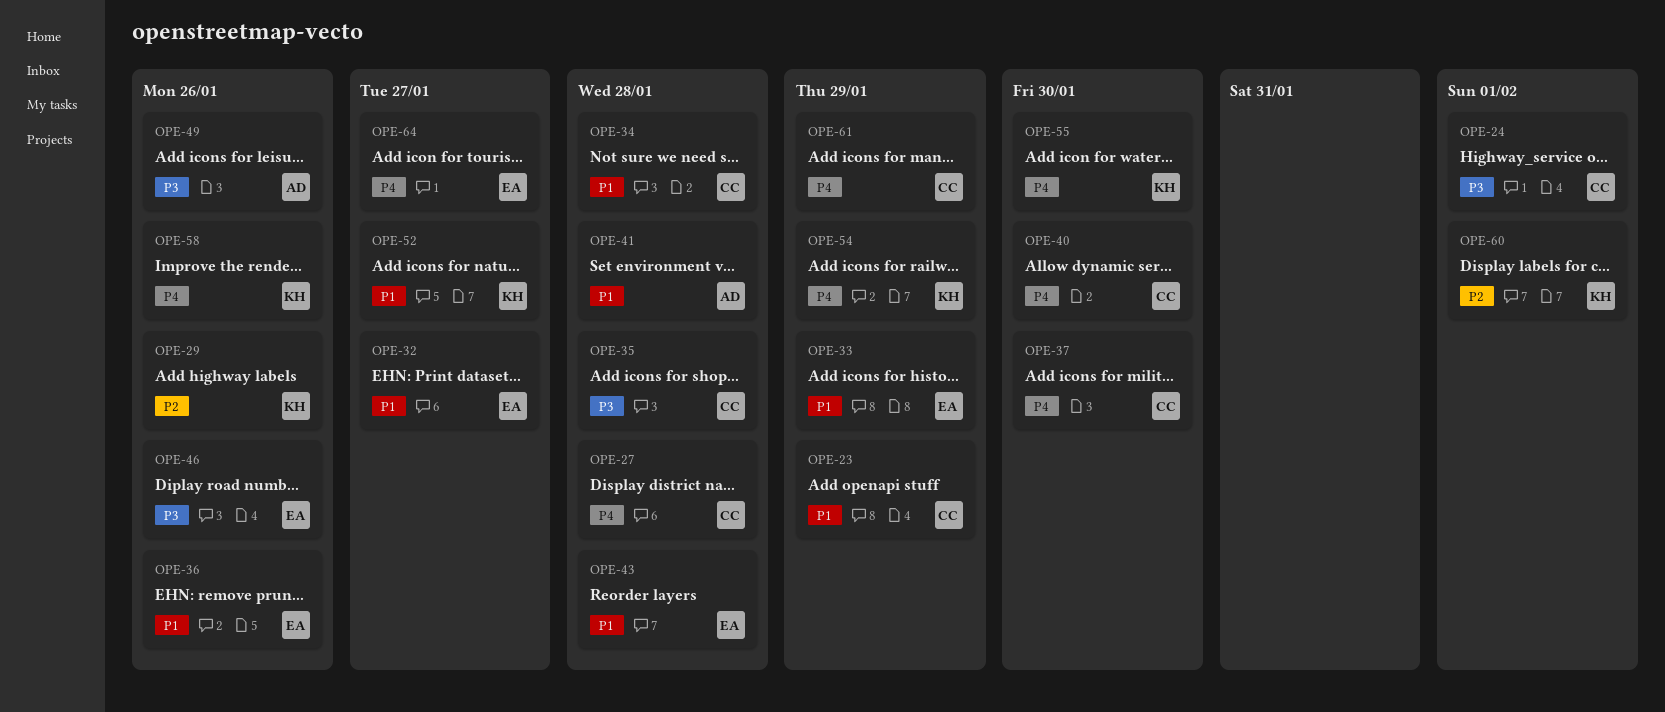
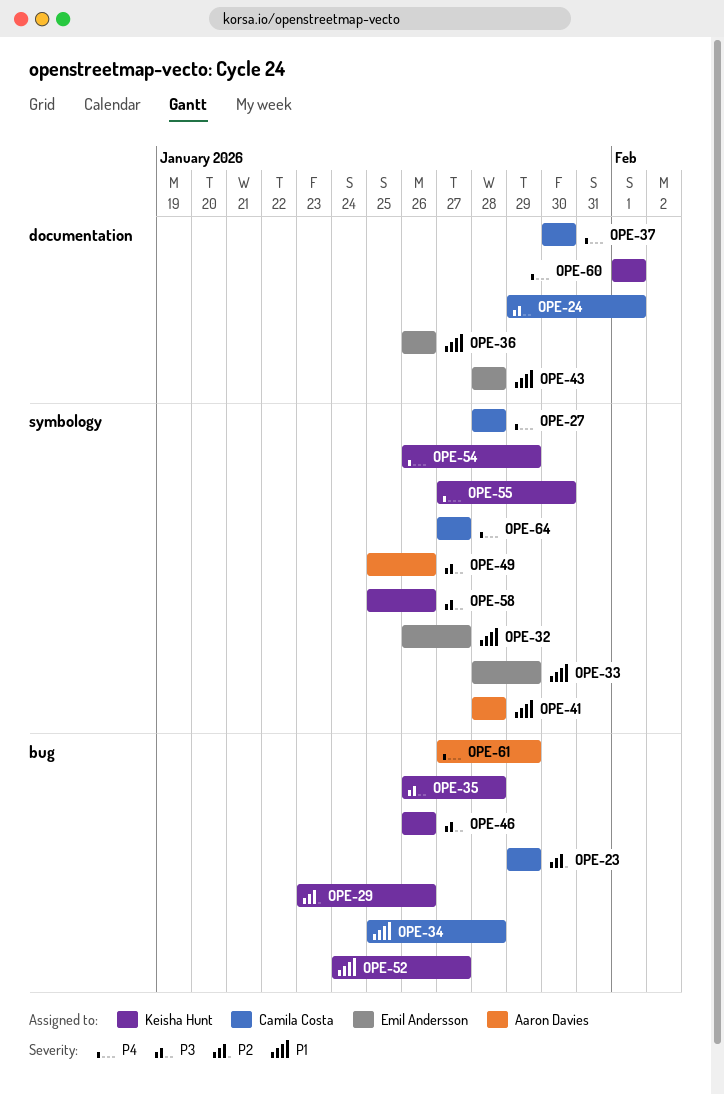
OPE-23, priority: P1 -> P2
OPE-35, owner: Camila Costa -> Keisha Hunt
OPE-40: present -> none
OPE-46, owner: Emil Andersson -> Keisha Hunt
OPE-58, priority: P4 -> P3
OPE-60, priority: P2 -> P4
OPE-61, owner: Camila Costa -> Aaron Davies
OPE-64, owner: Emil Andersson -> Camila Costa

